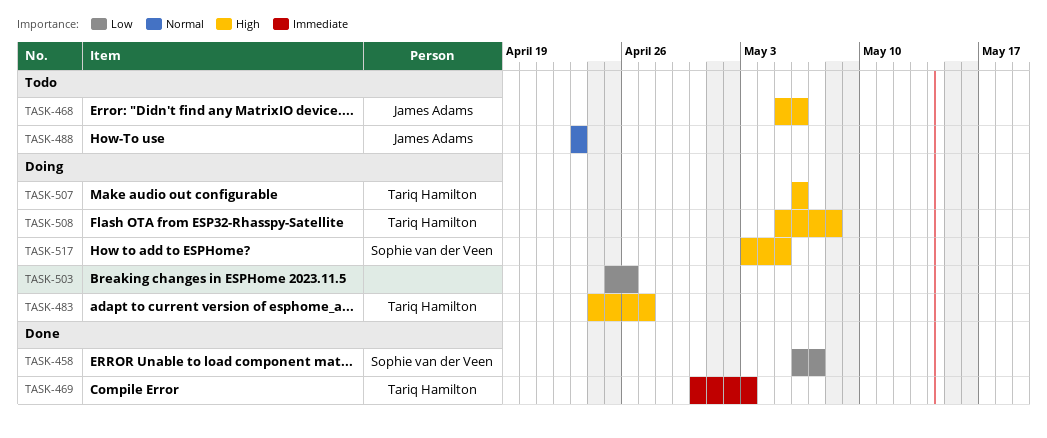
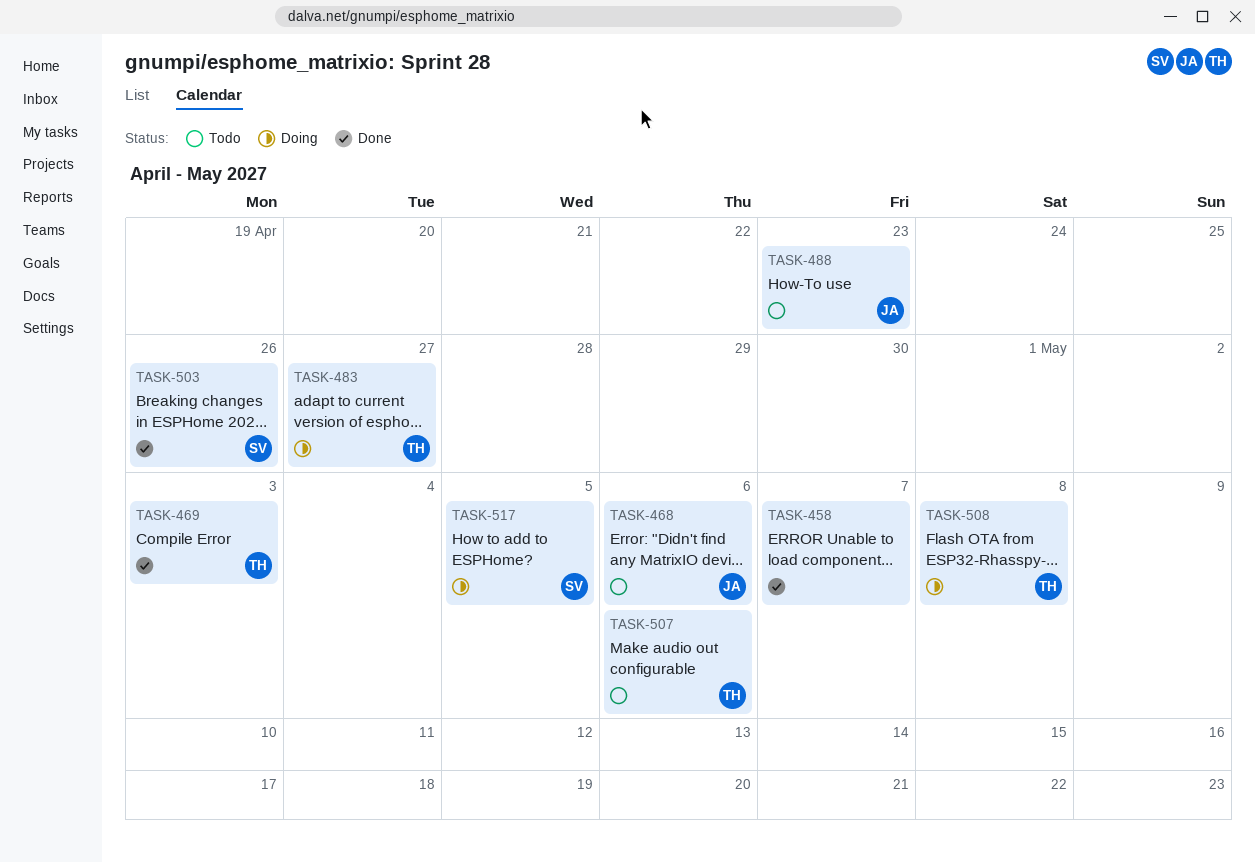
TASK-458, owner: Sophie van der Veen -> none
TASK-503, status: Doing -> Done
TASK-503, owner: none -> Sophie van der Veen
TASK-507, status: Doing -> Todo

